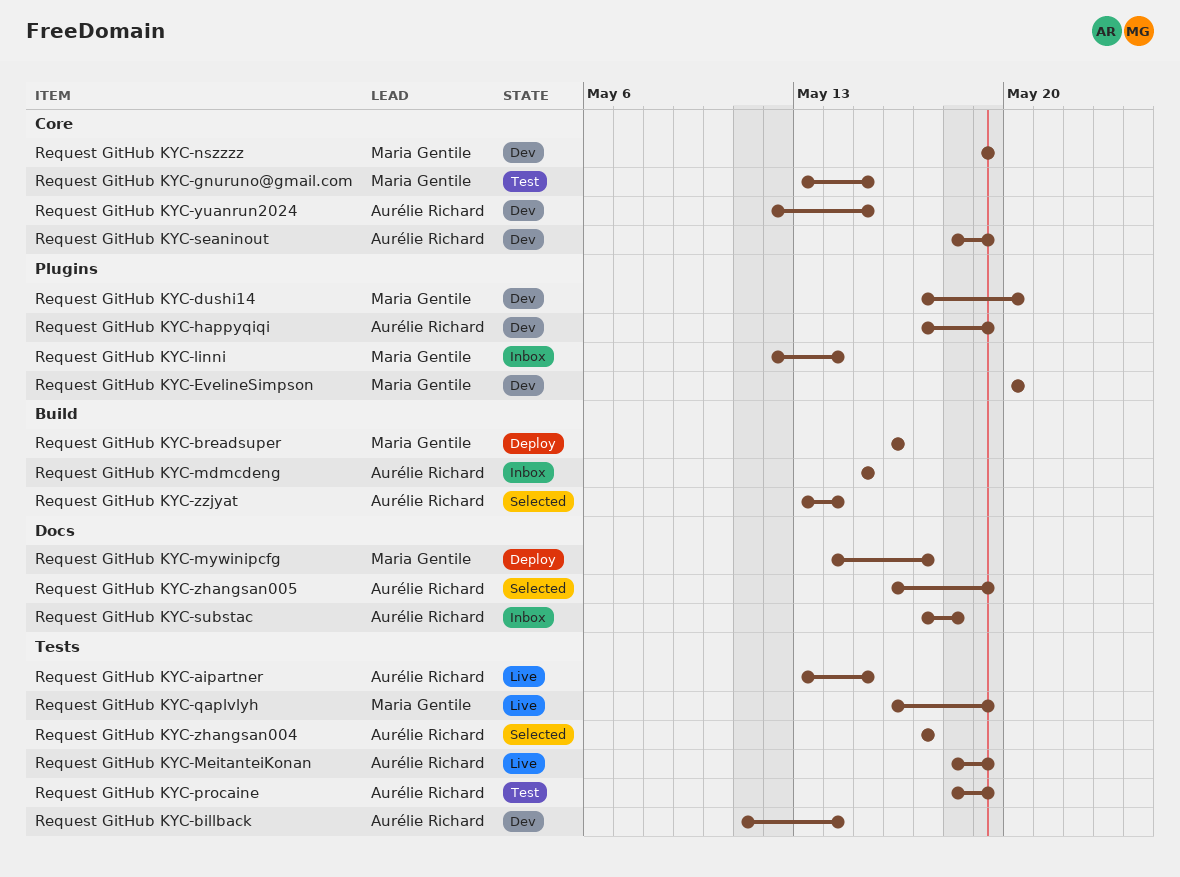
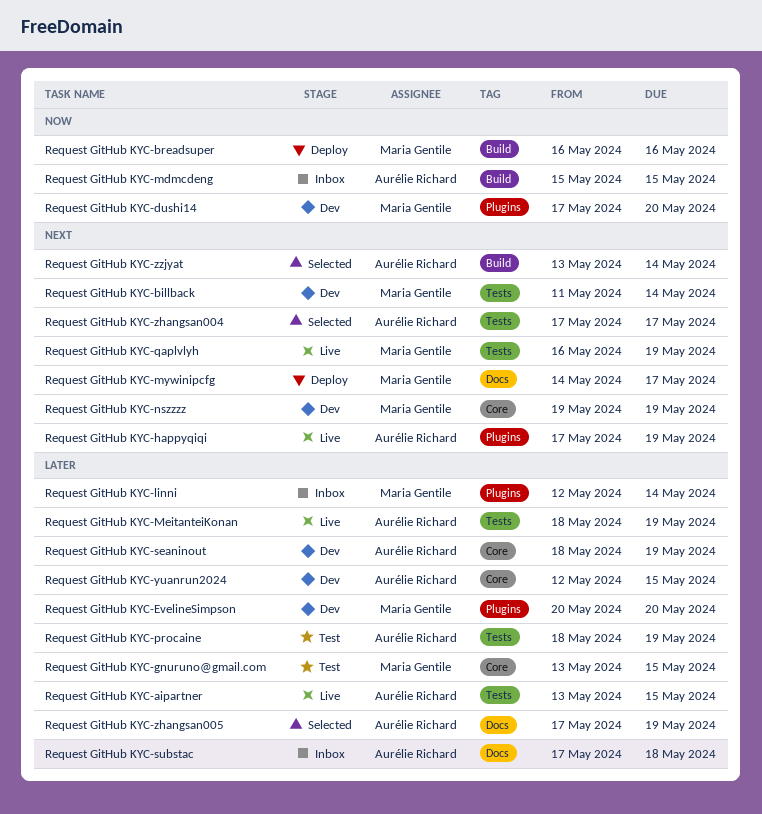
Request GitHub KYC-billback, owner: Aurélie Richard -> Maria Gentile
Request GitHub KYC-happyqiqi, status: Dev -> Live
Request GitHub KYC-zhangsan005, start: May 16 -> May 17

